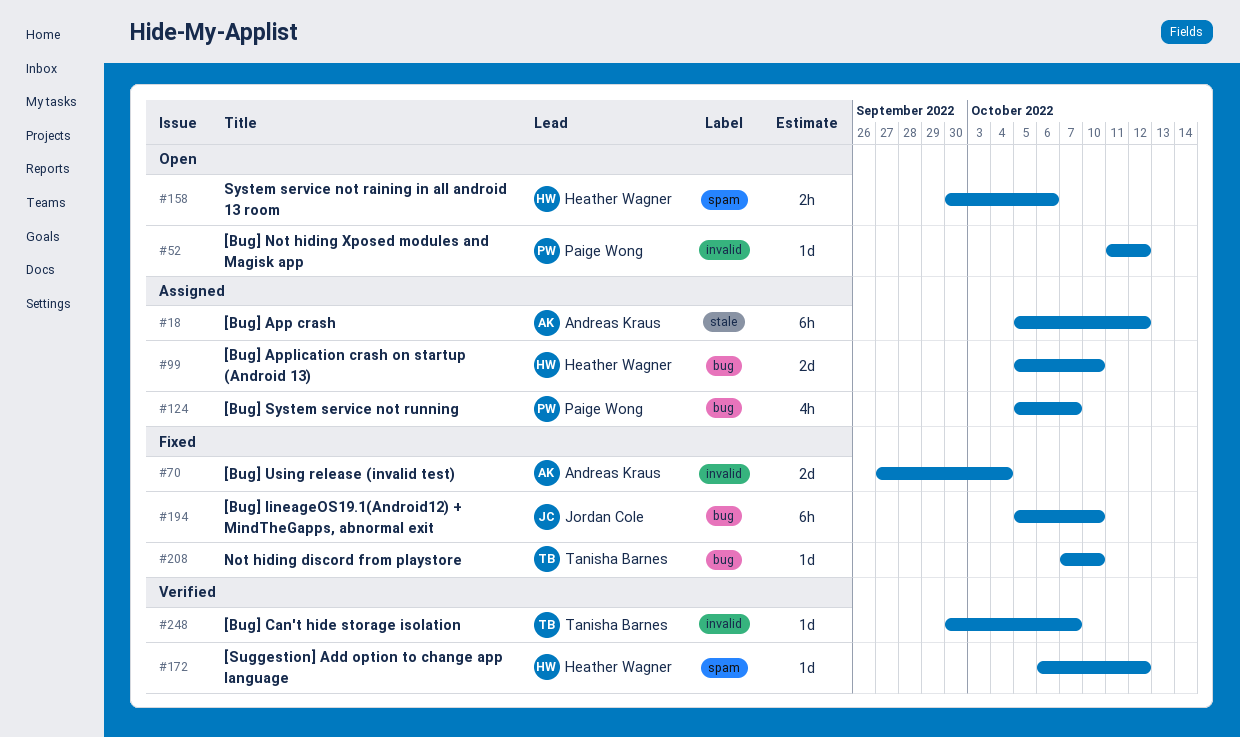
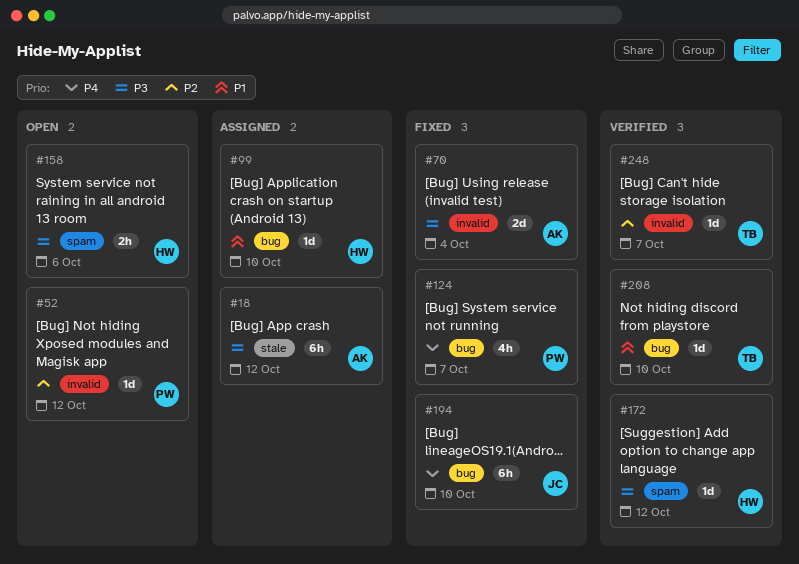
#99, estimate: 2d -> 1d
#124, status: Assigned -> Fixed
#208, status: Fixed -> Verified

